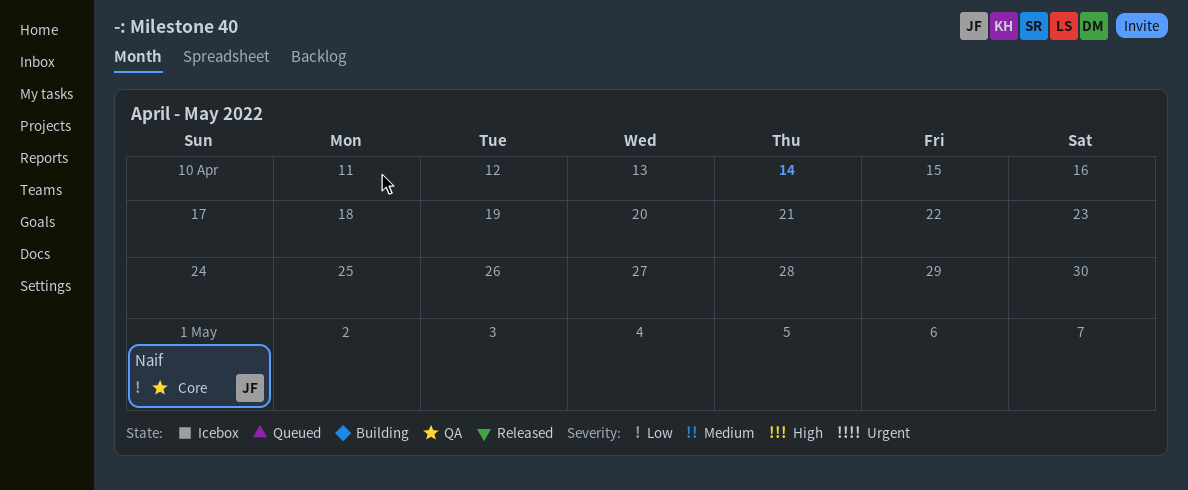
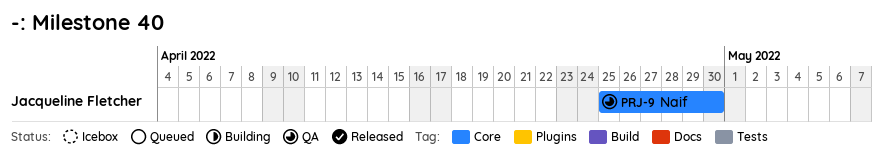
Naif, due: May 1 -> Apr 30

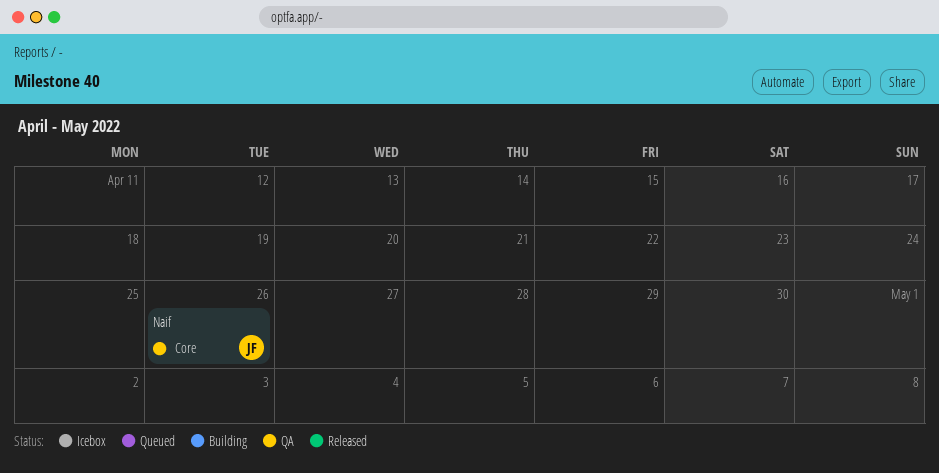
Naif, due: Apr 30 -> Apr 26

